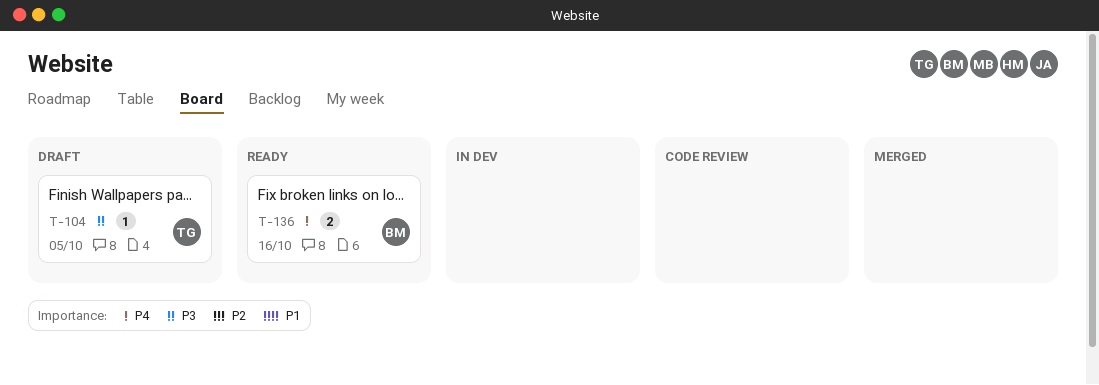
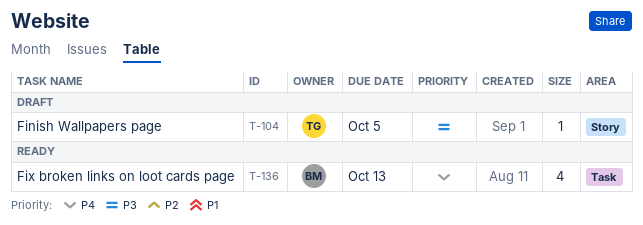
T-136, estimate: 2 -> 4
T-136, due: Oct 16 -> Oct 13

